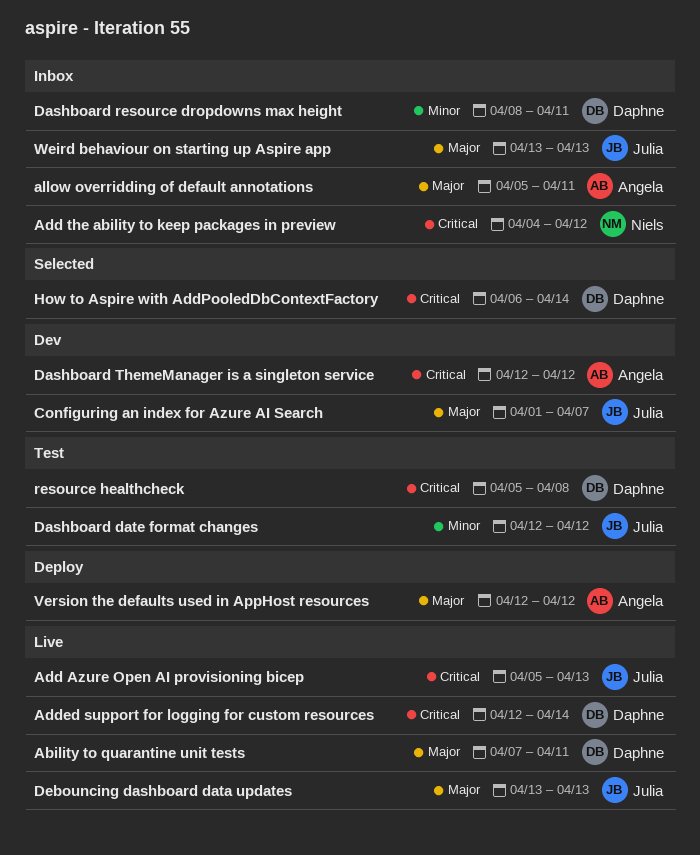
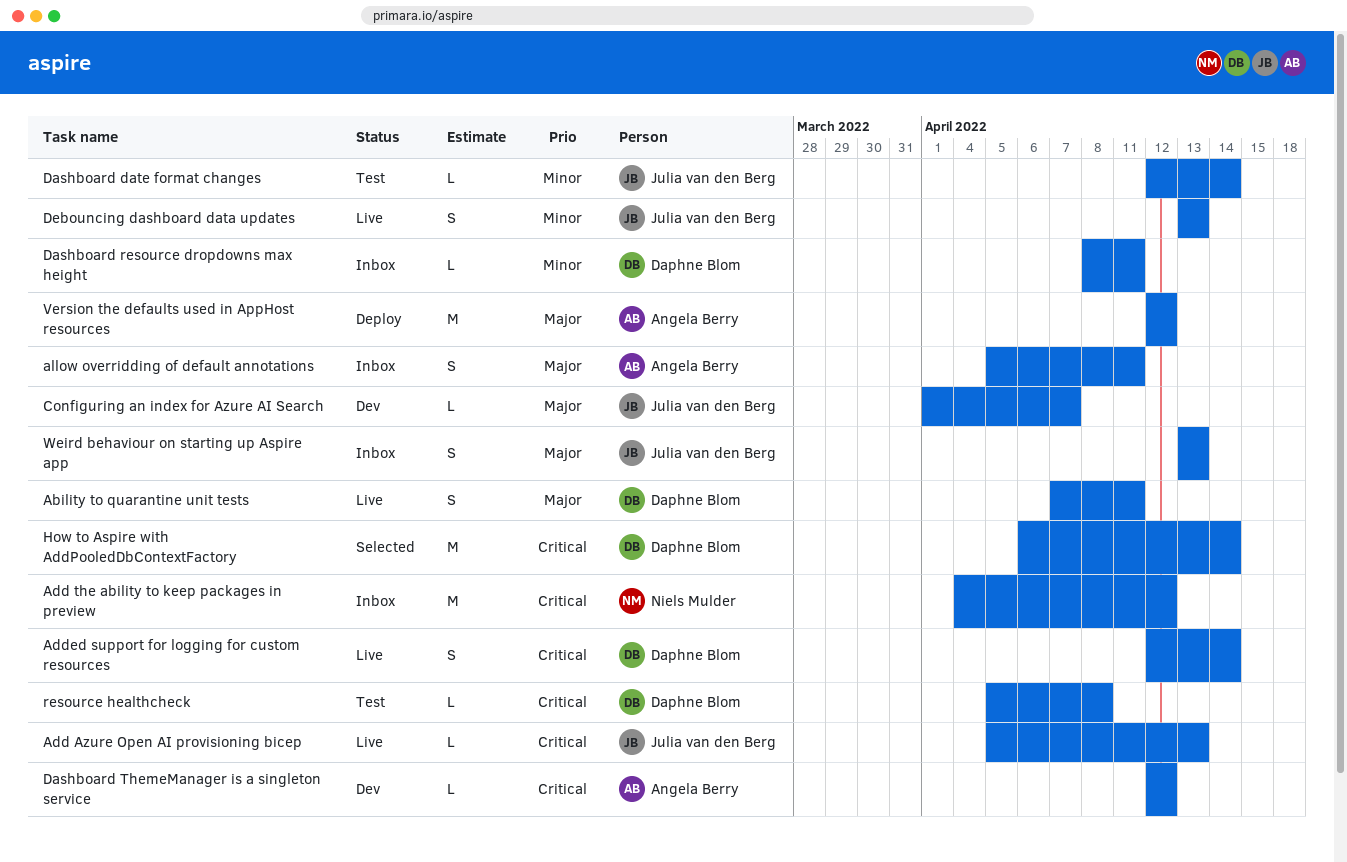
Dashboard date format changes, due: Apr 12 -> Apr 14
Debouncing dashboard data updates, priority: Major -> Minor

